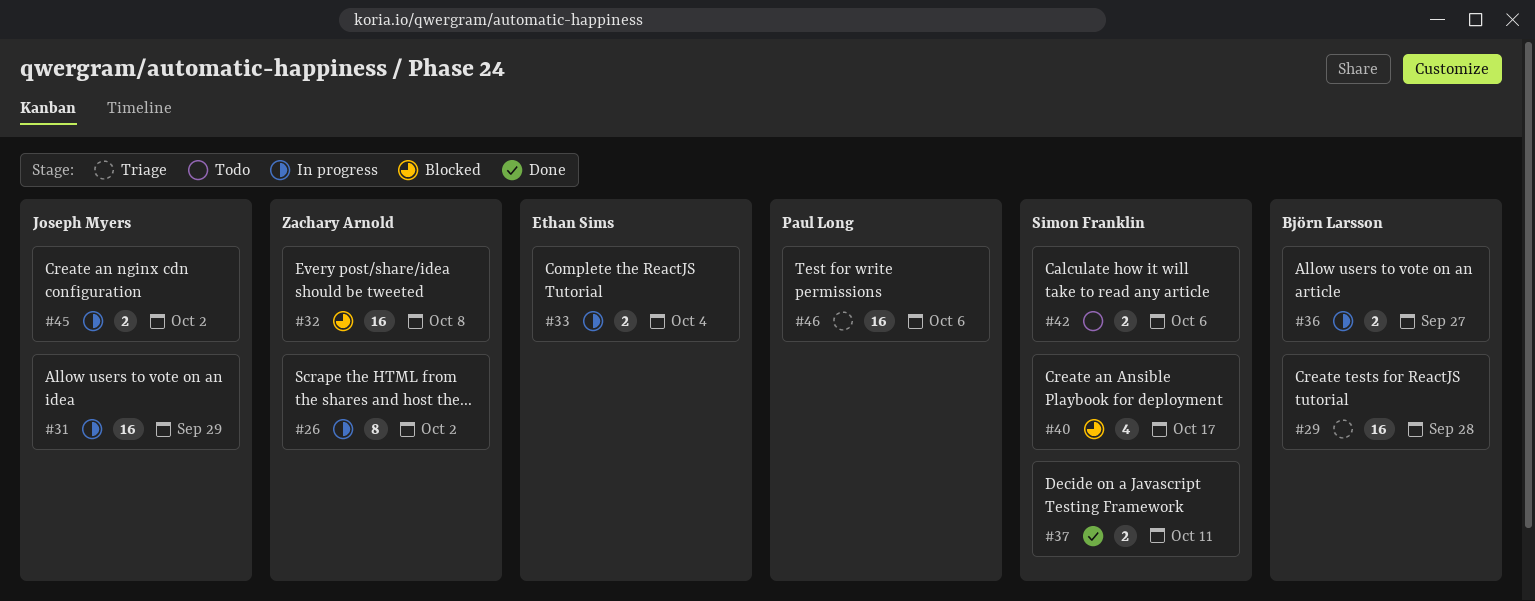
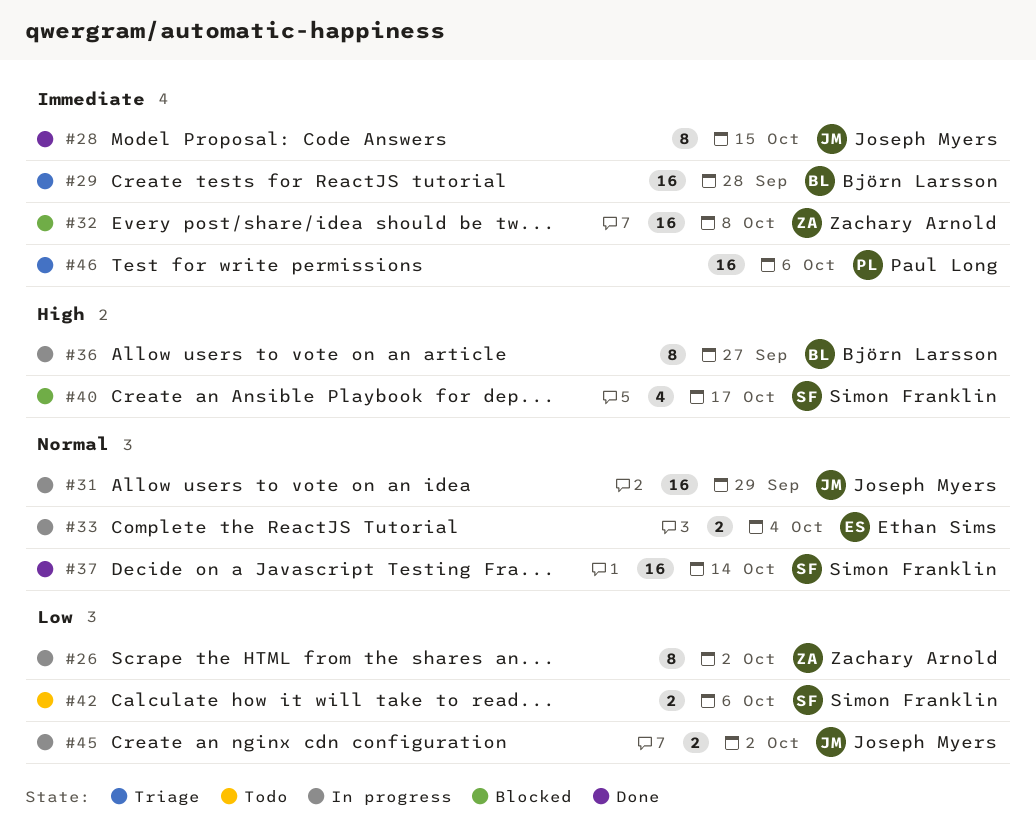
#28: none -> present
#36, estimate: 2 -> 8
#37, estimate: 2 -> 16
#37, due: Oct 11 -> Oct 14

